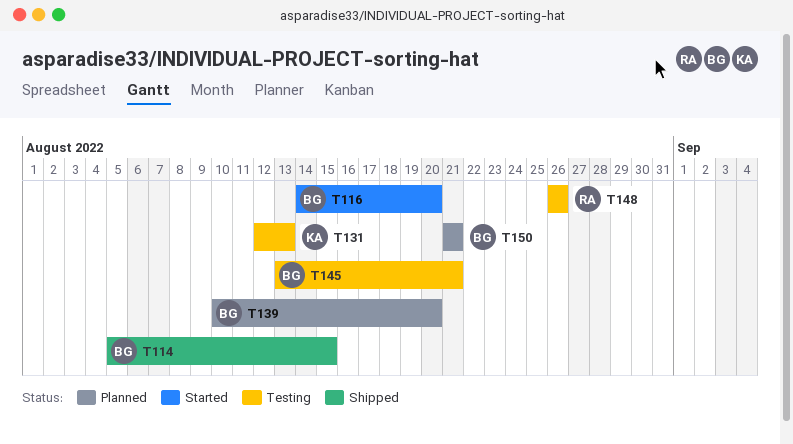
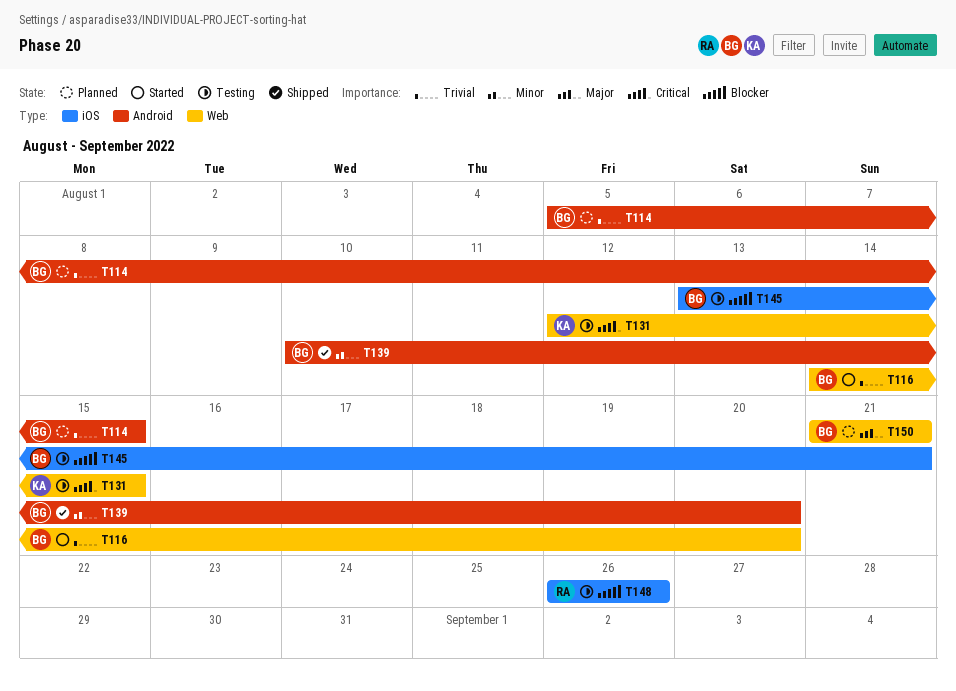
T114, status: Shipped -> Planned
T131, due: Aug 13 -> Aug 15
T139, status: Planned -> Shipped

